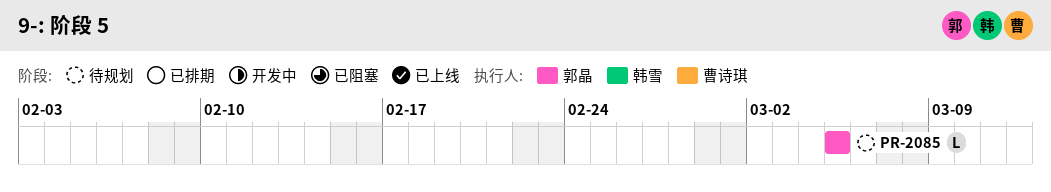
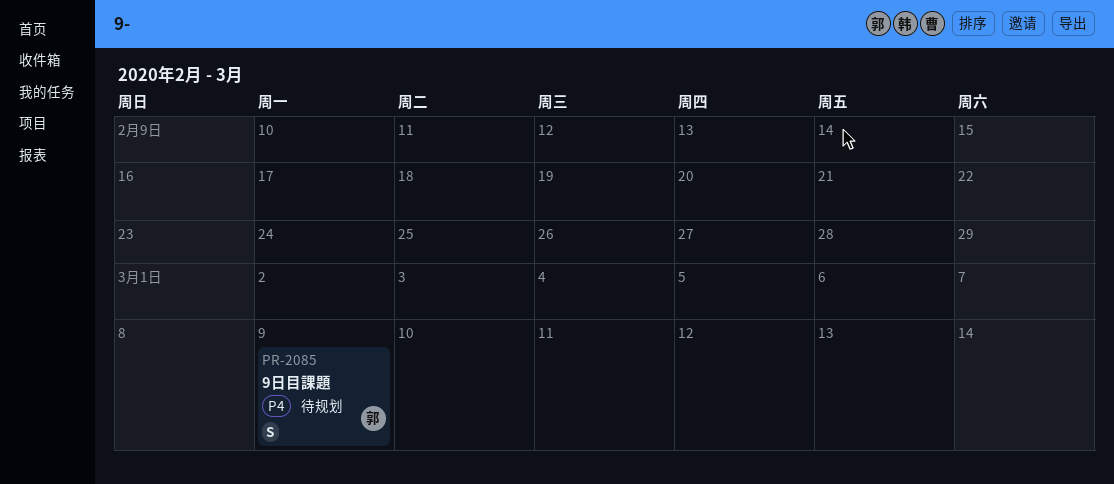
PR-2085, estimate: L -> S
PR-2085, due: Mar 5 -> Mar 9

